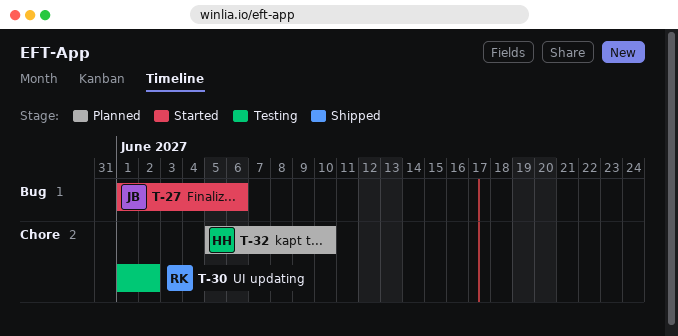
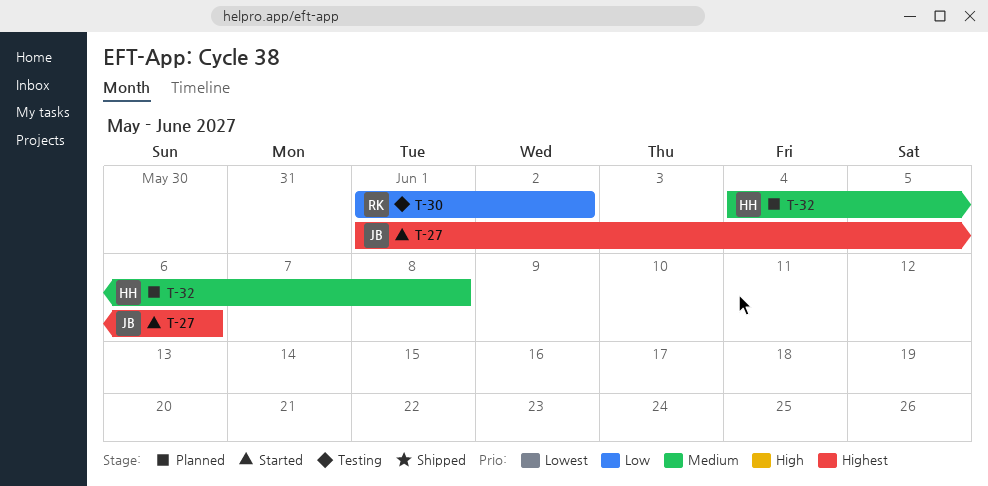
T-32, start: Jun 5 -> Jun 4
T-32, due: Jun 10 -> Jun 8

